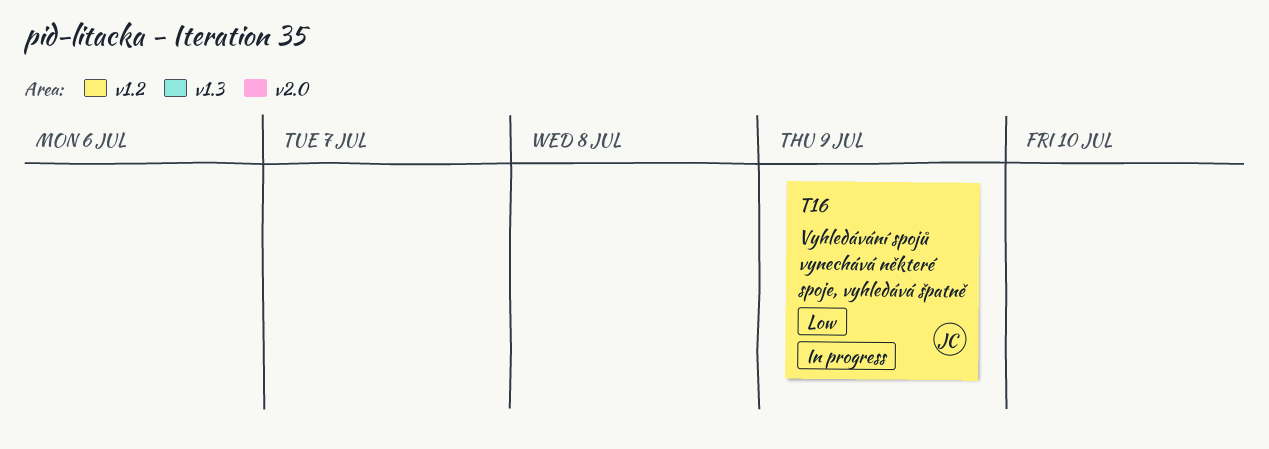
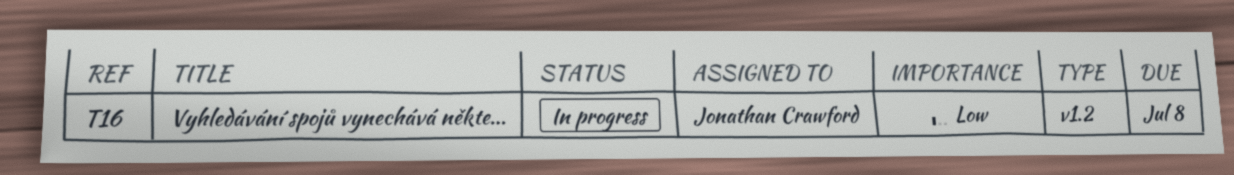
T16, due: Jul 9 -> Jul 8

